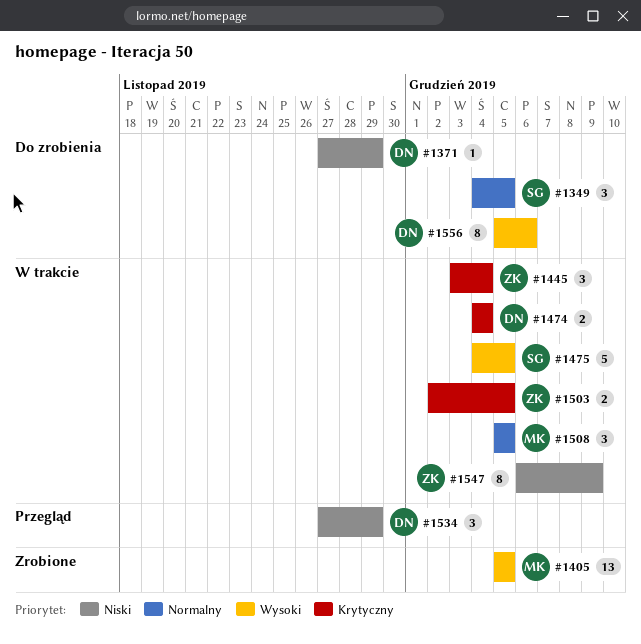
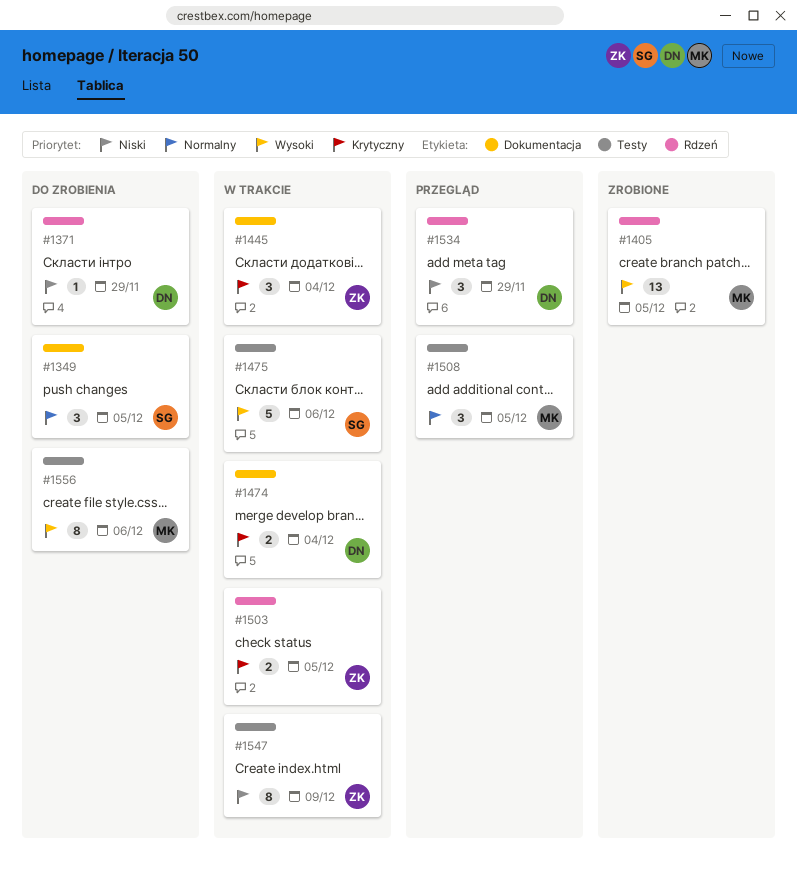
#1475, due: Dec 5 -> Dec 6
#1508, status: W trakcie -> Przegląd
#1556, owner: DN -> MK

